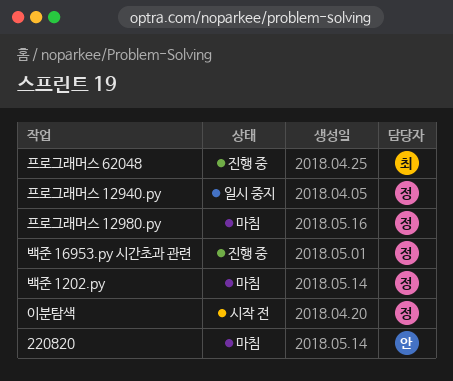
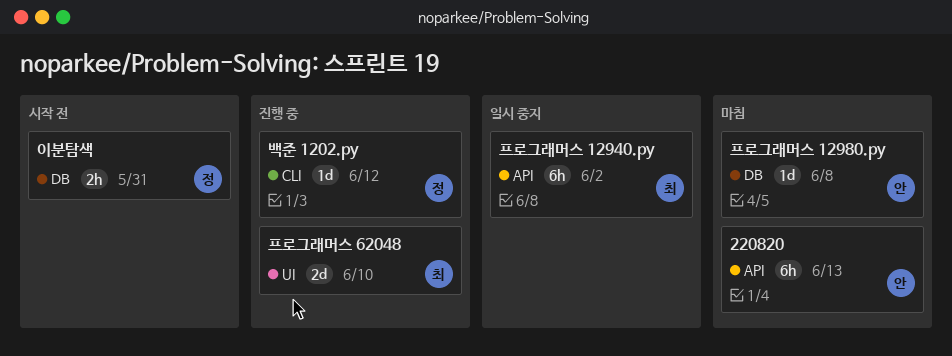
백준 1202.py, status: 마침 -> 진행 중
백준 16953.py 시간초과 관련: present -> none
프로그래머스 12940.py, owner: 정 -> 최
프로그래머스 12980.py, owner: 정 -> 안

